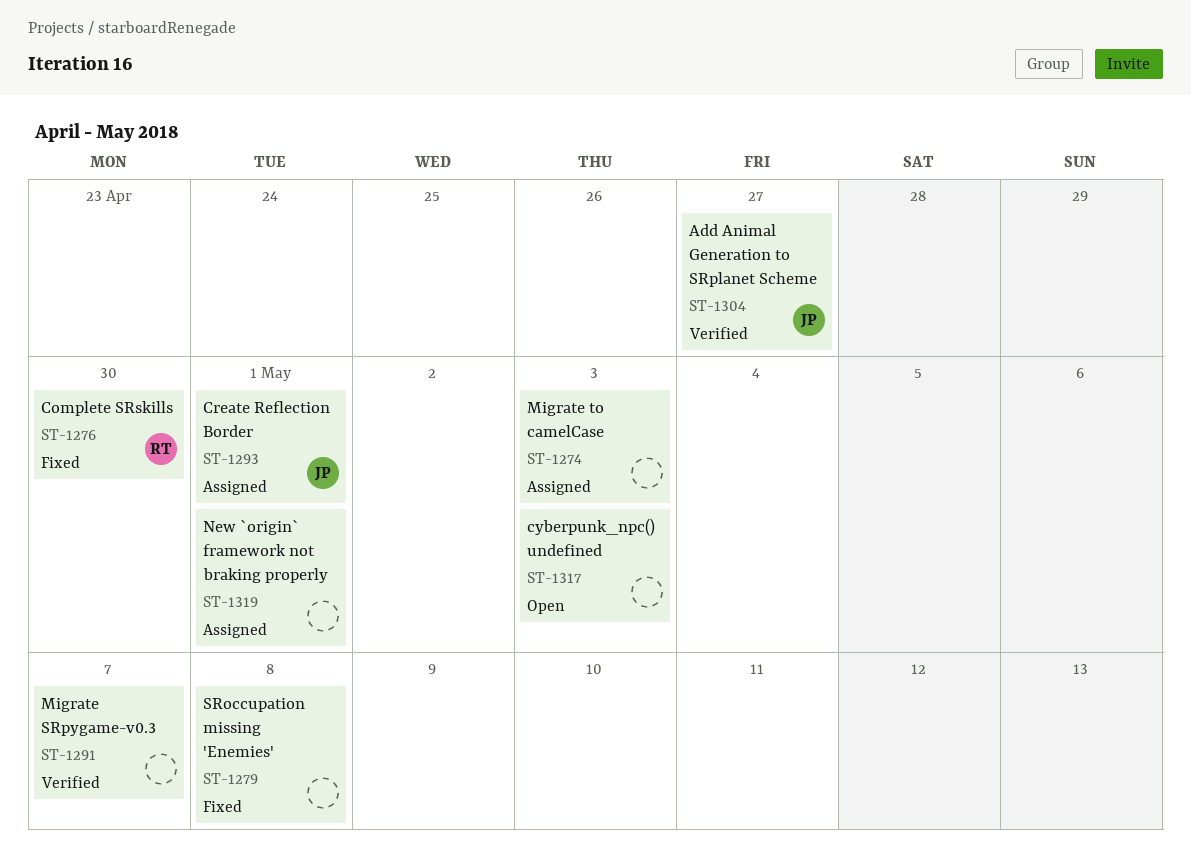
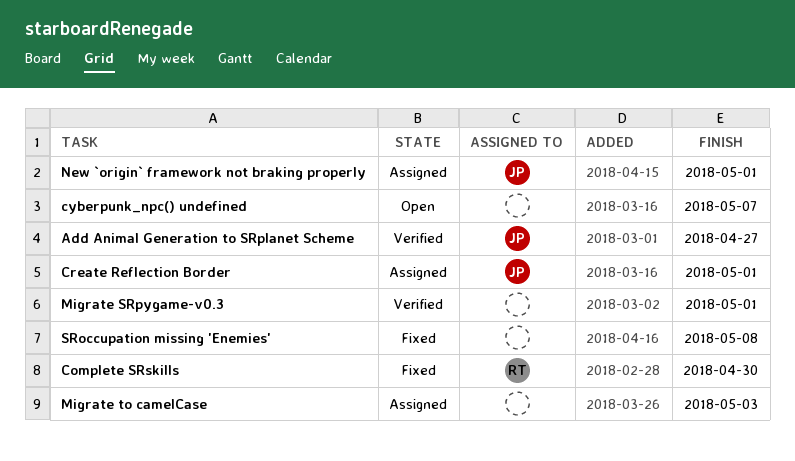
cyberpunk_npc() undefined, due: May 3 -> May 7
Migrate SRpygame-v0.3, due: May 7 -> May 1
New `origin` framework not braking properly, owner: none -> JP

